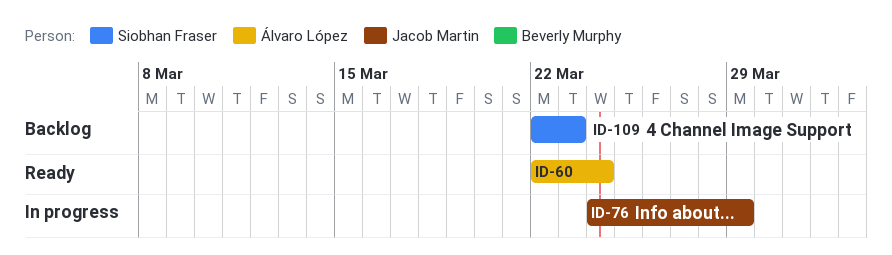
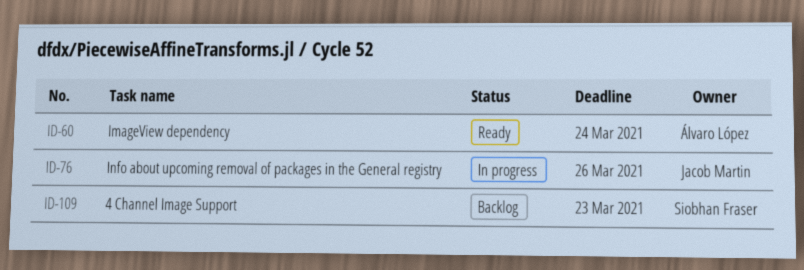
ID-76, due: Mar 29 -> Mar 26

